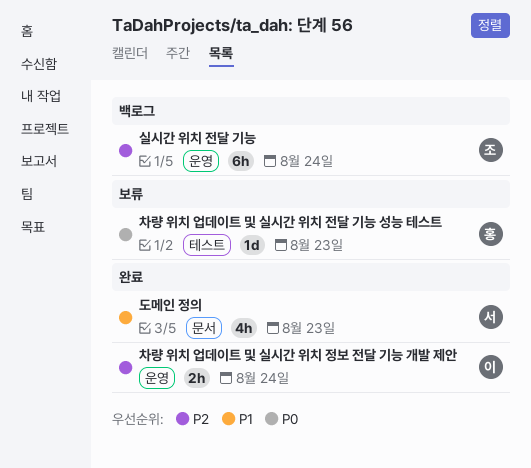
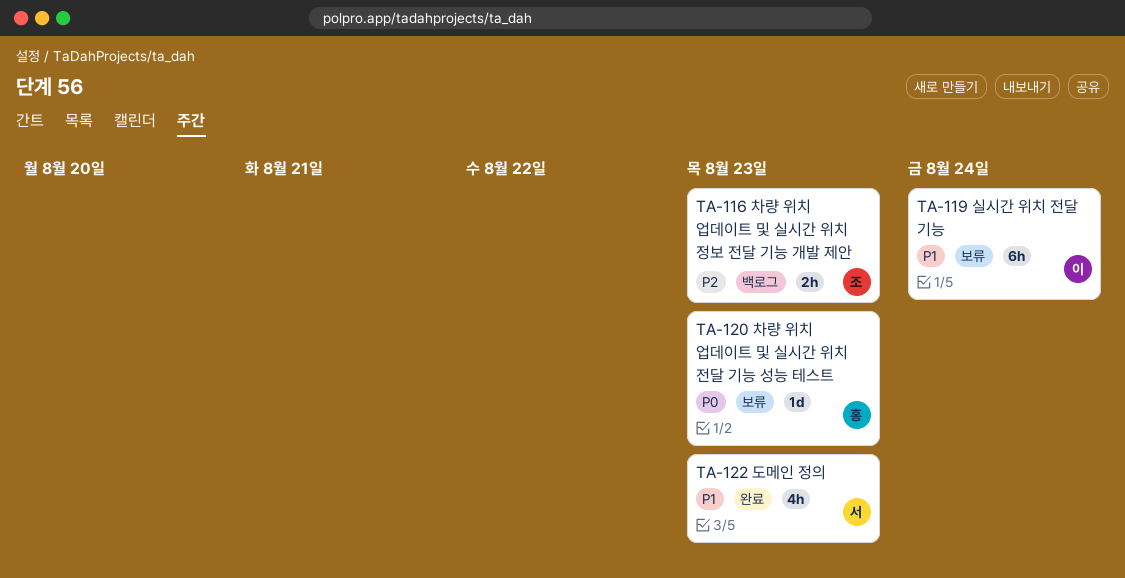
실시간 위치 전달 기능, status: 백로그 -> 보류
실시간 위치 전달 기능, owner: 조 -> 이
실시간 위치 전달 기능, priority: P2 -> P1
차량 위치 업데이트 및 실시간 위치 정보 전달 기능 개발 제안, status: 완료 -> 백로그
차량 위치 업데이트 및 실시간 위치 정보 전달 기능 개발 제안, owner: 이 -> 조
차량 위치 업데이트 및 실시간 위치 정보 전달 기능 개발 제안, due: Aug 24 -> Aug 23

